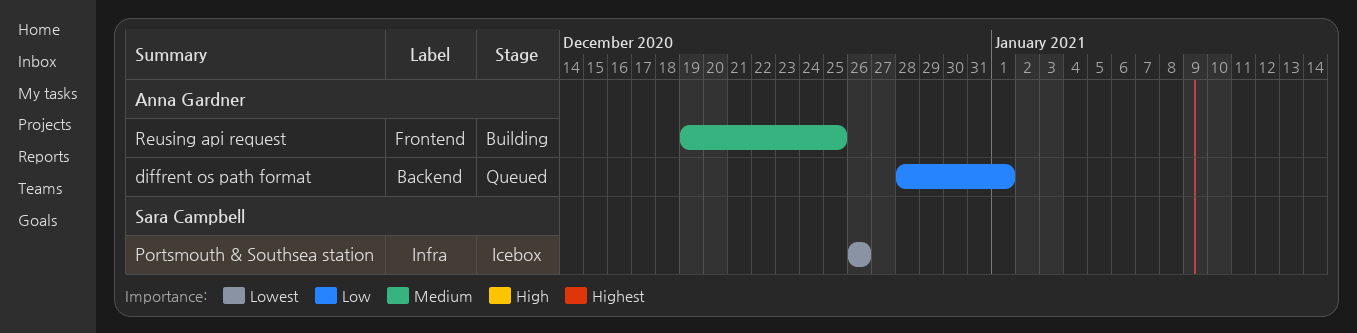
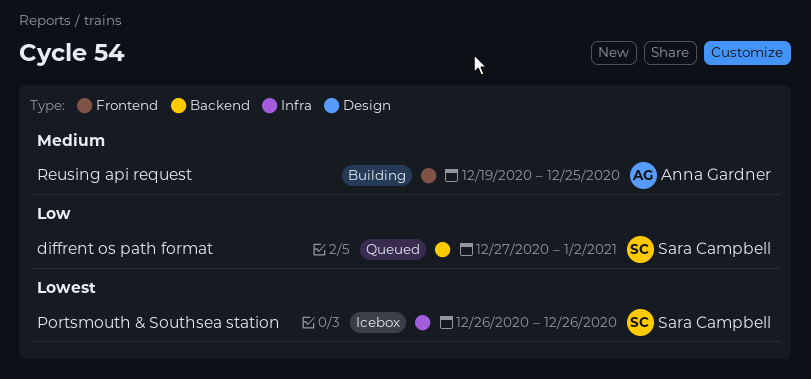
diffrent os path format, owner: Anna Gardner -> Sara Campbell
diffrent os path format, start: Dec 28 -> Dec 27
diffrent os path format, due: Jan 1 -> Jan 2

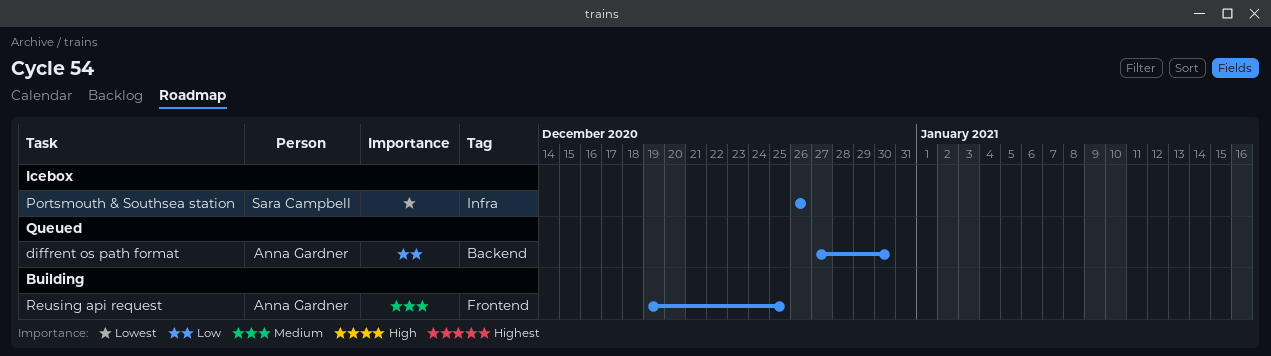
diffrent os path format, owner: Sara Campbell -> Anna Gardner
diffrent os path format, due: Jan 2 -> Dec 30

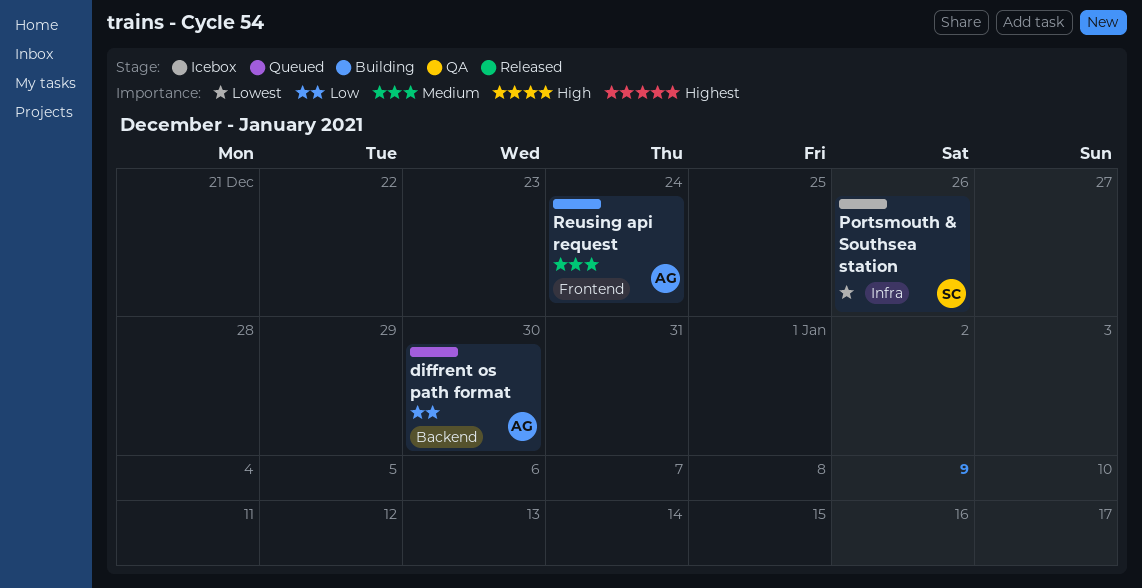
Reusing api request, due: Dec 25 -> Dec 24

